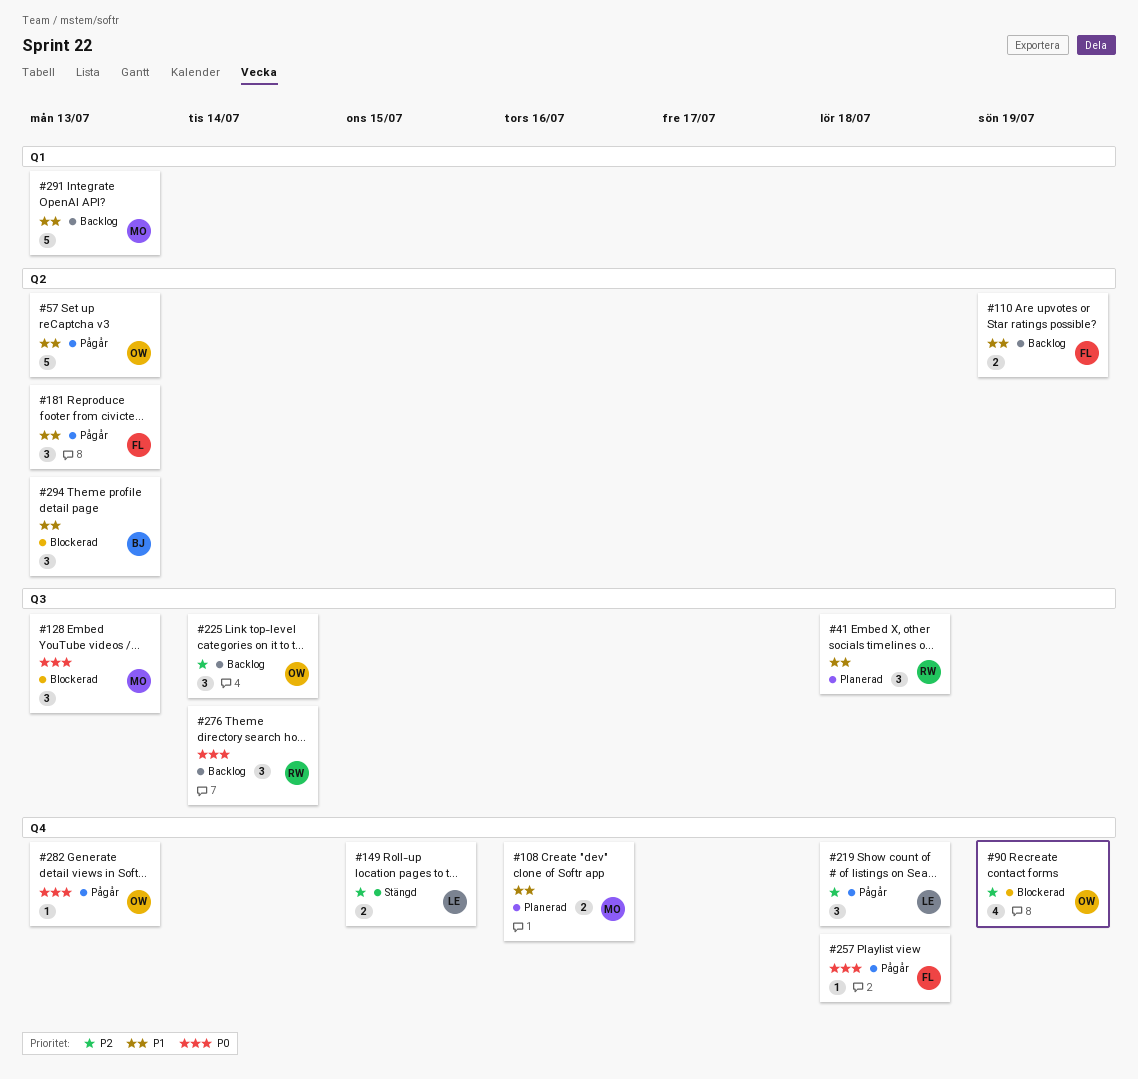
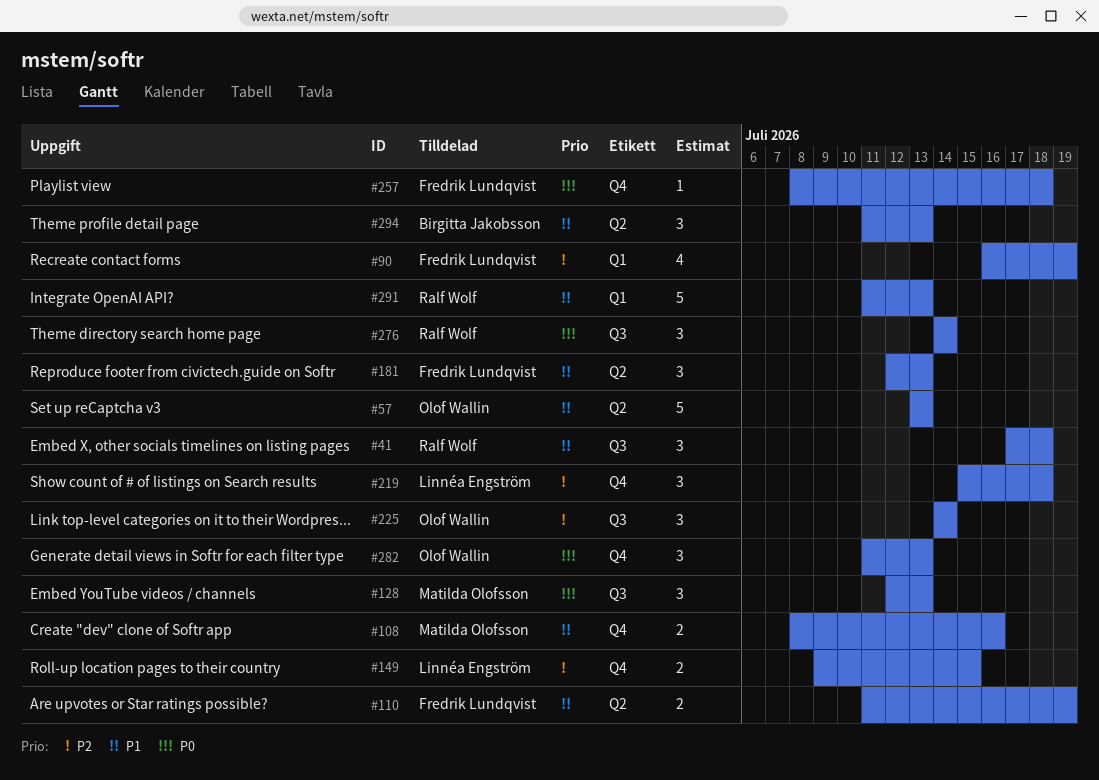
#90, owner: Olof Wallin -> Fredrik Lundqvist
#90, label: Q4 -> Q1
#282, estimate: 1 -> 3
#291, owner: Matilda Olofsson -> Ralf Wolf

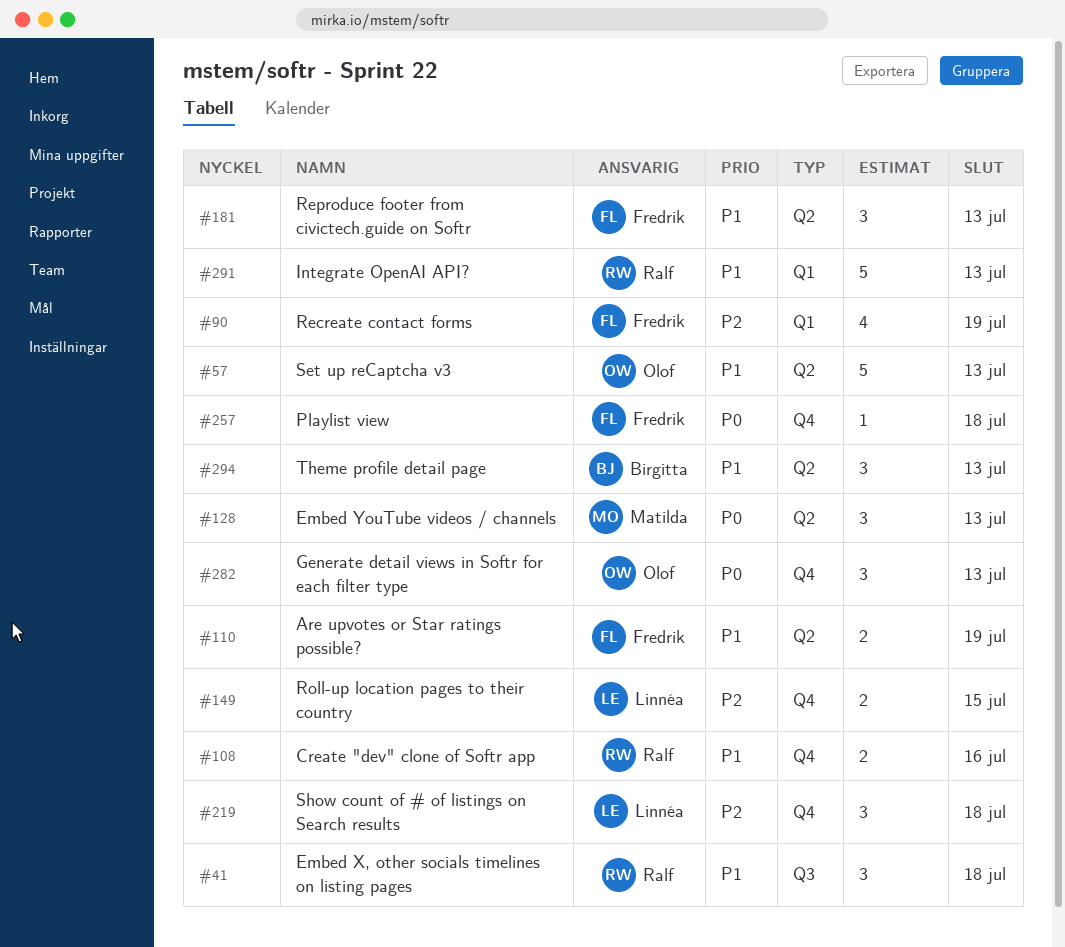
#108, owner: Matilda Olofsson -> Ralf Wolf
#128, label: Q3 -> Q2
#225: present -> none
#276: present -> none

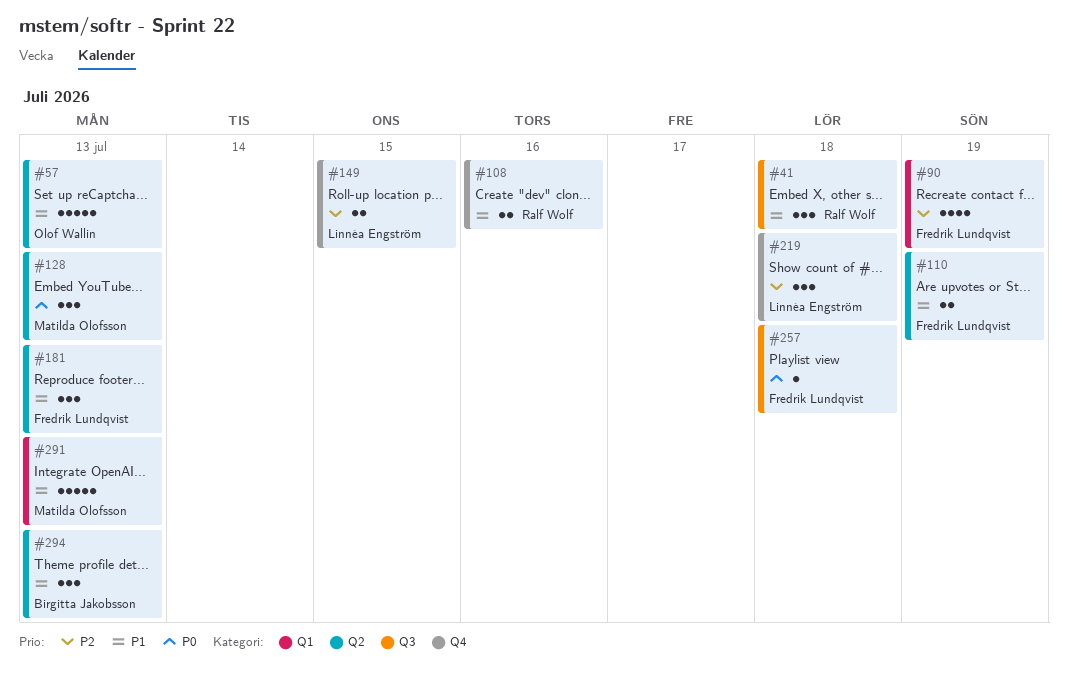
#257, label: Q4 -> Q3
#282: present -> none
#291, owner: Ralf Wolf -> Matilda Olofsson

